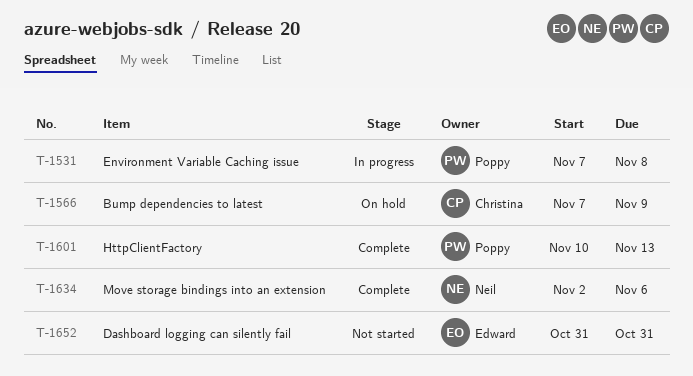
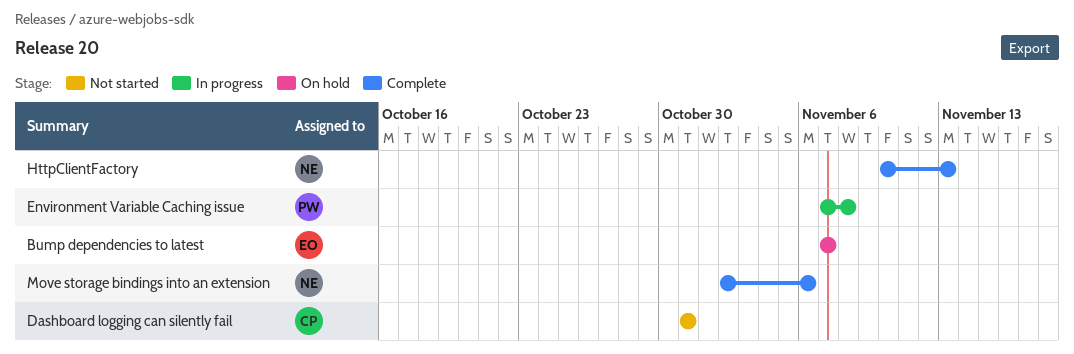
Bump dependencies to latest, owner: Christina -> Edward
Bump dependencies to latest, due: Nov 9 -> Nov 7
Dashboard logging can silently fail, owner: Edward -> Christina
HttpClientFactory, owner: Poppy -> Neil

